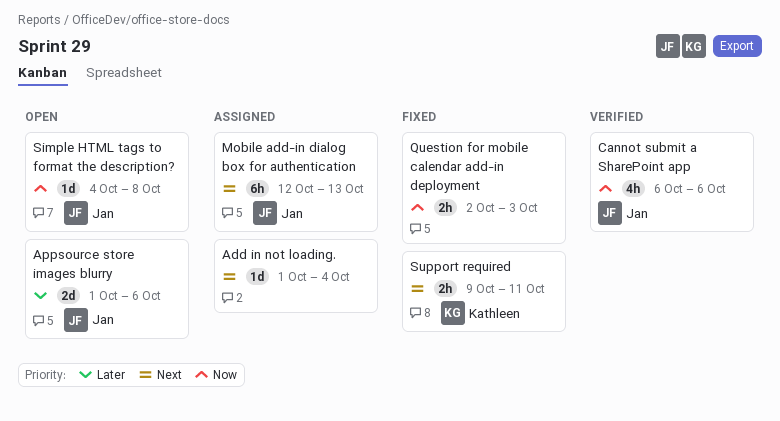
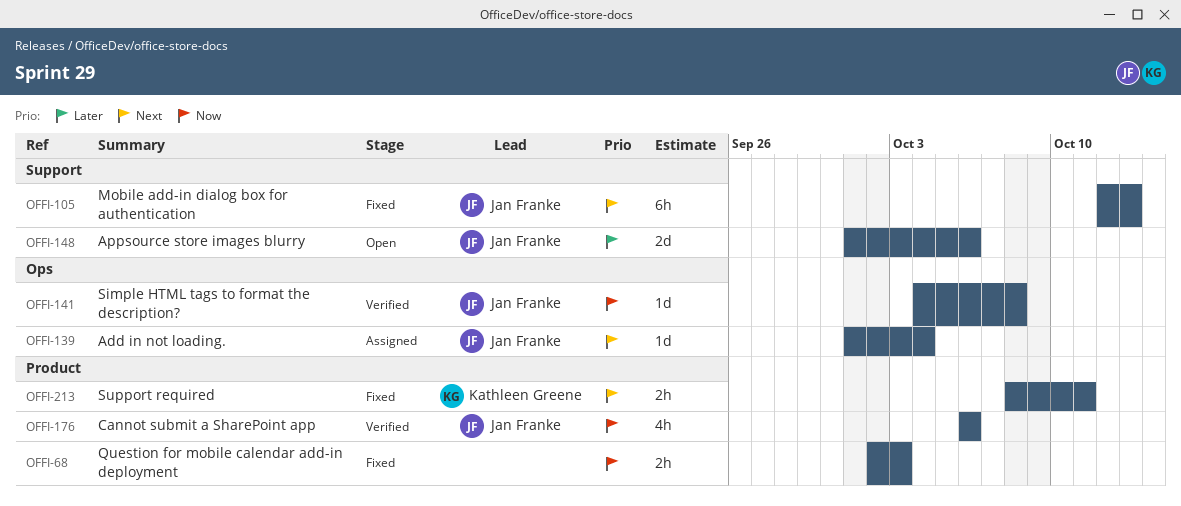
Add in not loading., owner: none -> Jan Franke
Mobile add-in dialog box for authentication, status: Assigned -> Fixed
Simple HTML tags to format the description?, status: Open -> Verified
Support required, start: Oct 9 -> Oct 8

